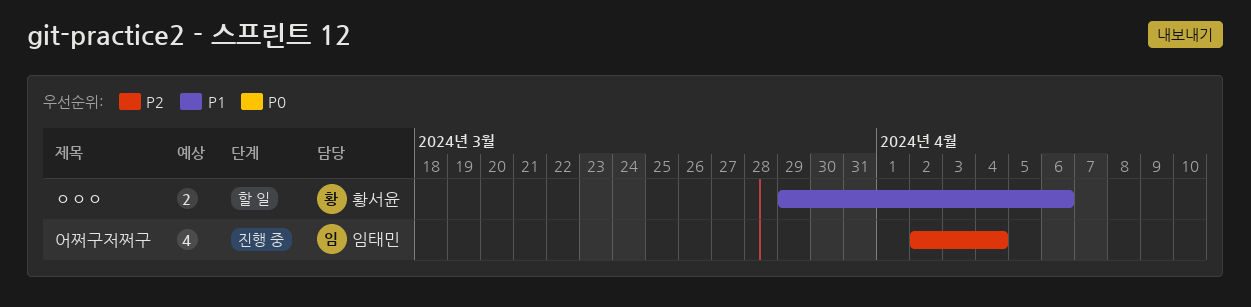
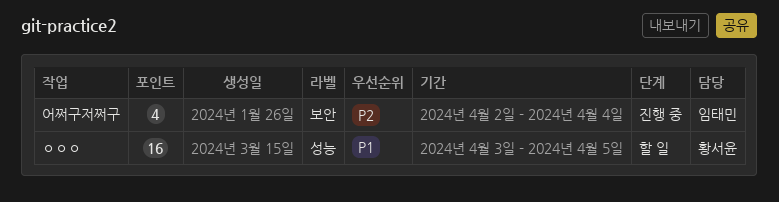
ㅇㅇㅇ, estimate: 2 -> 16
ㅇㅇㅇ, start: Mar 29 -> Apr 3
ㅇㅇㅇ, due: Apr 6 -> Apr 5

